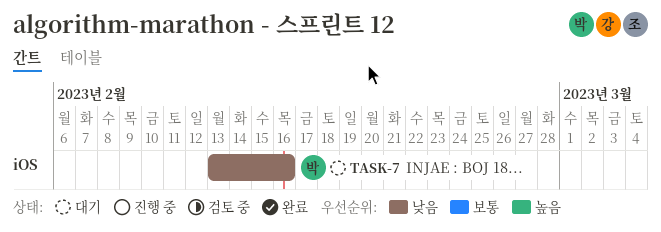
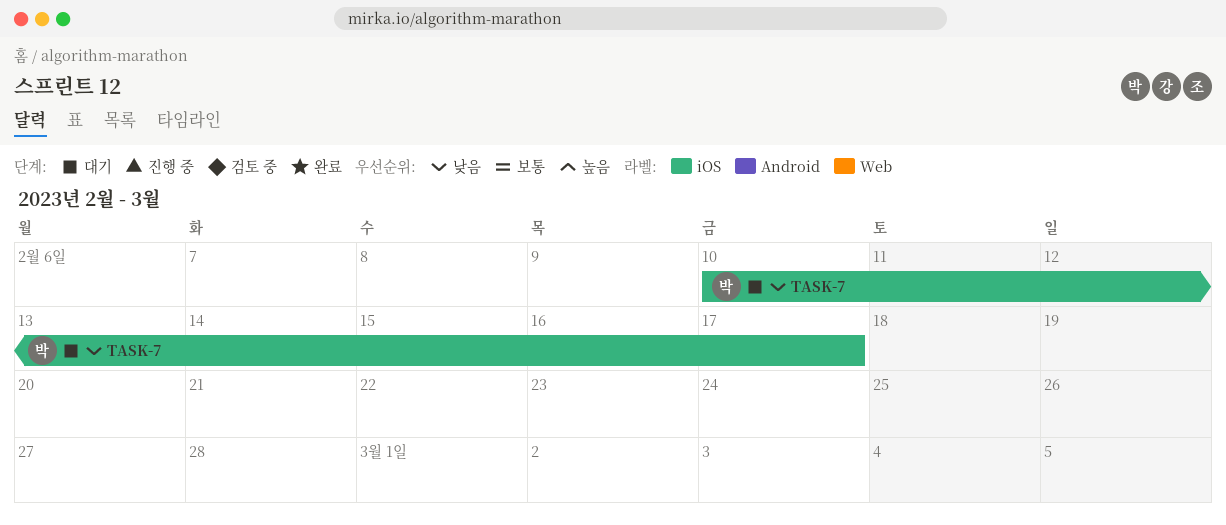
TASK-7, start: Feb 13 -> Feb 10
TASK-7, due: Feb 16 -> Feb 17

